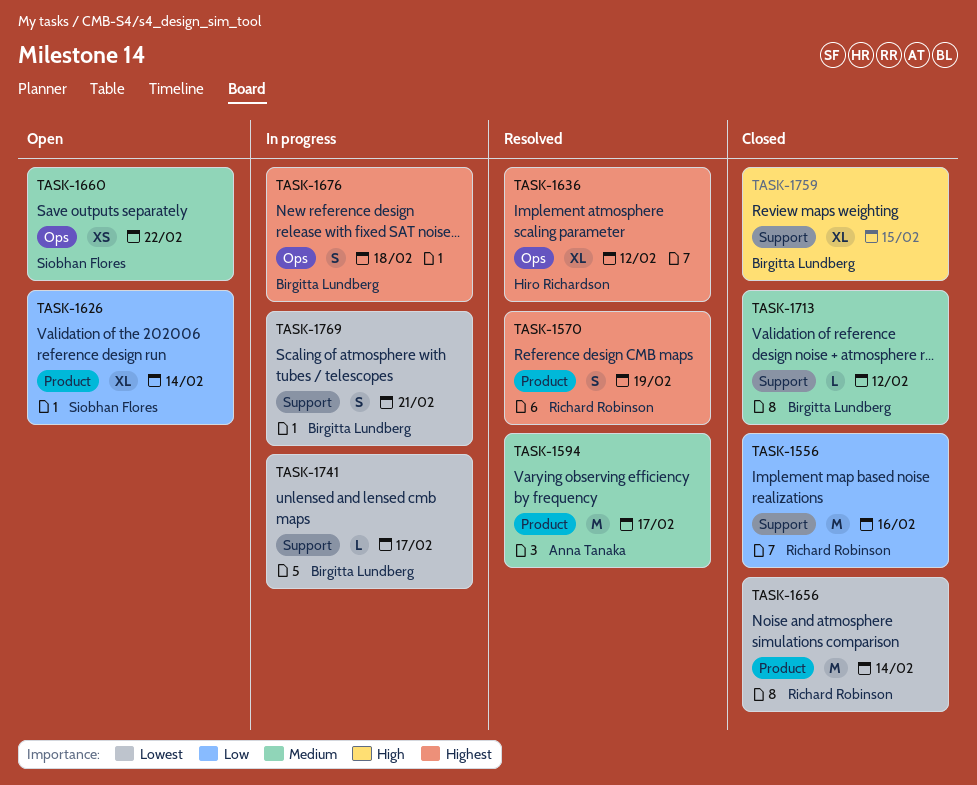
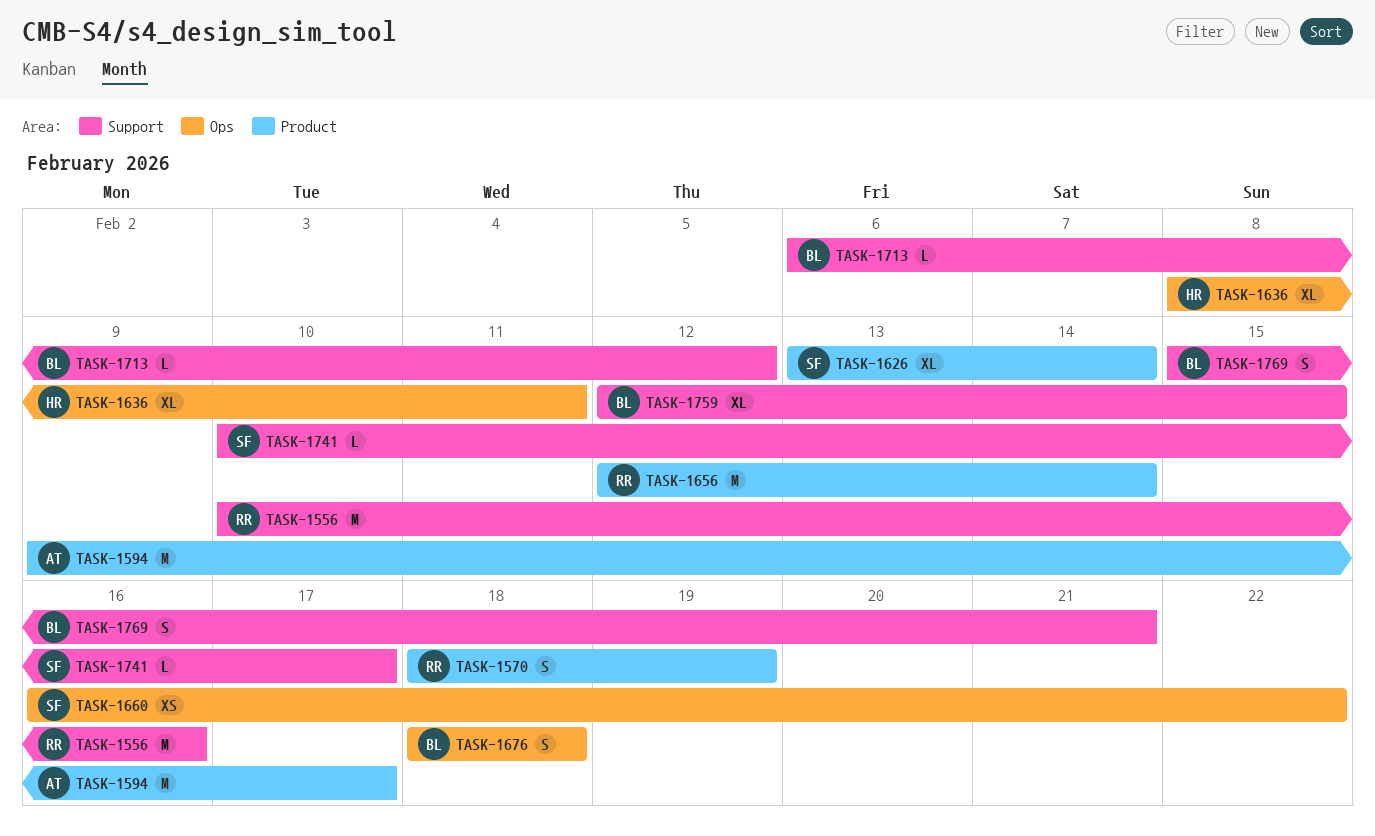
TASK-1636, due: Feb 12 -> Feb 11
TASK-1741, owner: Birgitta Lundberg -> Siobhan Flores

